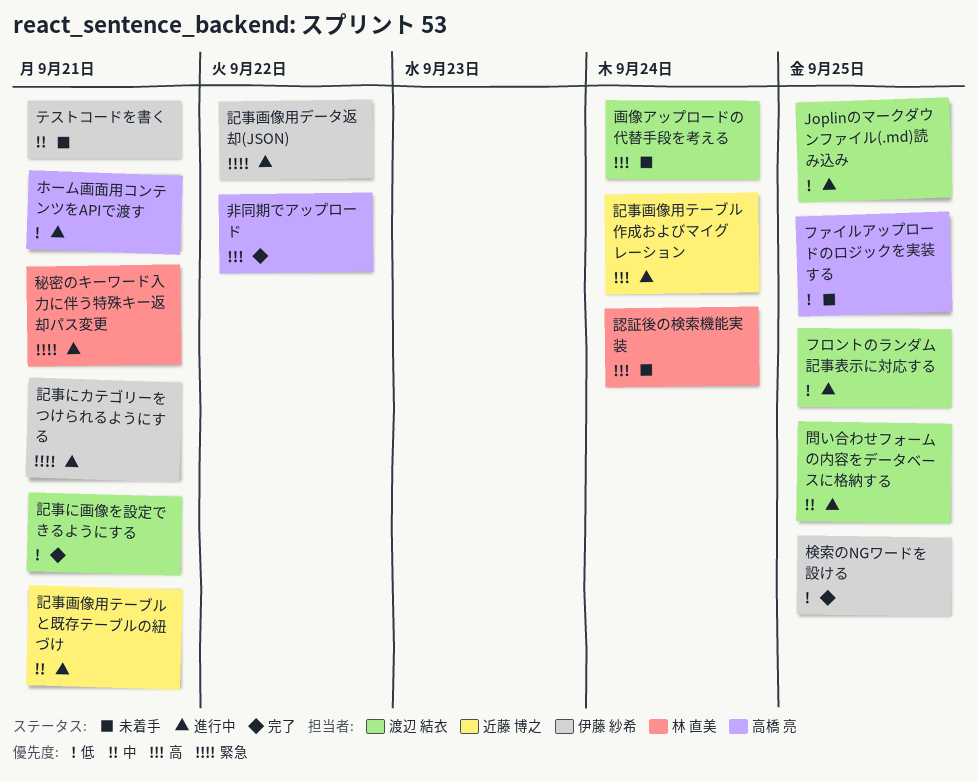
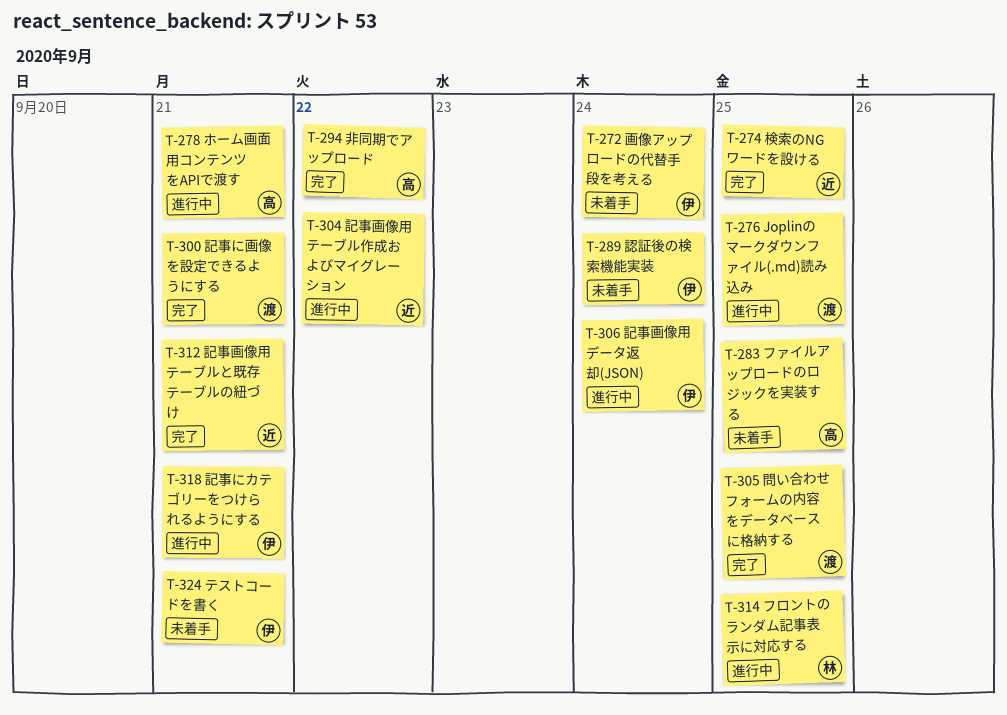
フロントのランダム記事表示に対応する, owner: 渡辺 結衣 -> 林 直美
問い合わせフォームの内容をデータベースに格納する, status: 進行中 -> 完了
検索のNGワードを設ける, owner: 伊藤 紗希 -> 近藤 博之
画像アップロードの代替手段を考える, owner: 渡辺 結衣 -> 伊藤 紗希
秘密のキーワード入力に伴う特殊キー返却パス変更: present -> none
記事画像用テーブルと既存テーブルの紐づけ, status: 進行中 -> 完了
記事画像用テーブル作成およびマイグレーション, due: Sep 24 -> Sep 22
記事画像用データ返却(JSON), due: Sep 22 -> Sep 24
認証後の検索機能実装, owner: 林 直美 -> 伊藤 紗希

